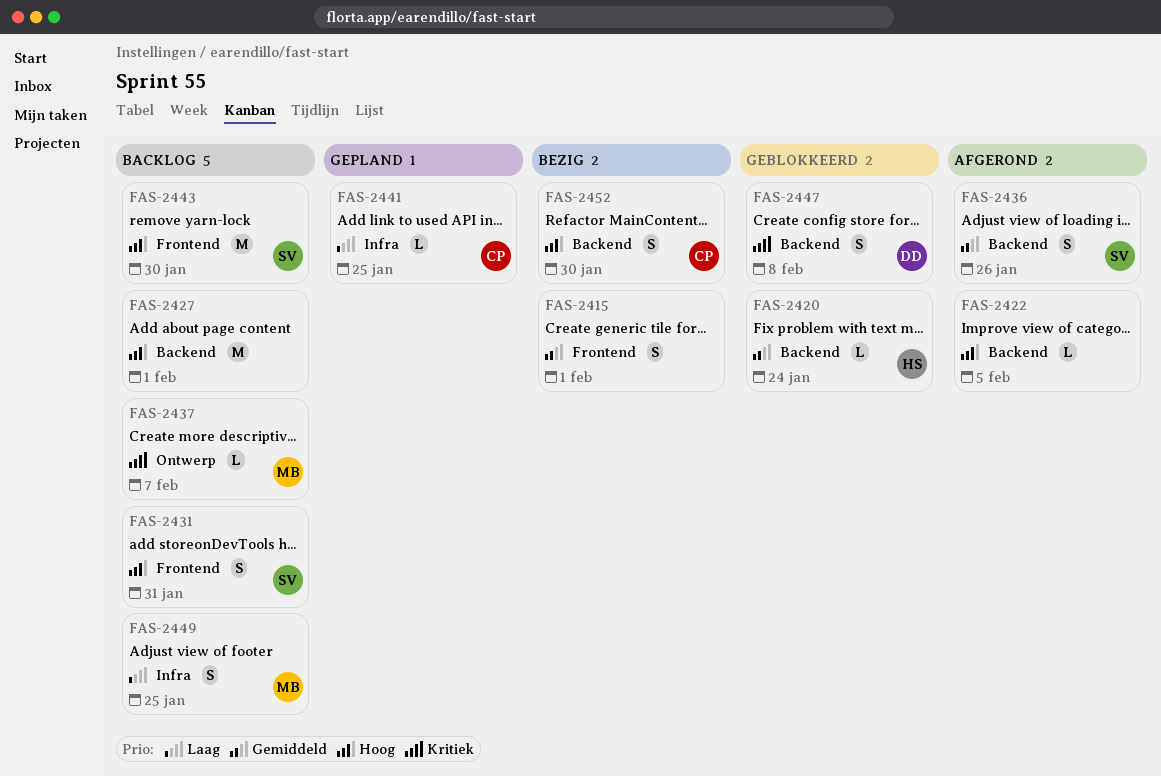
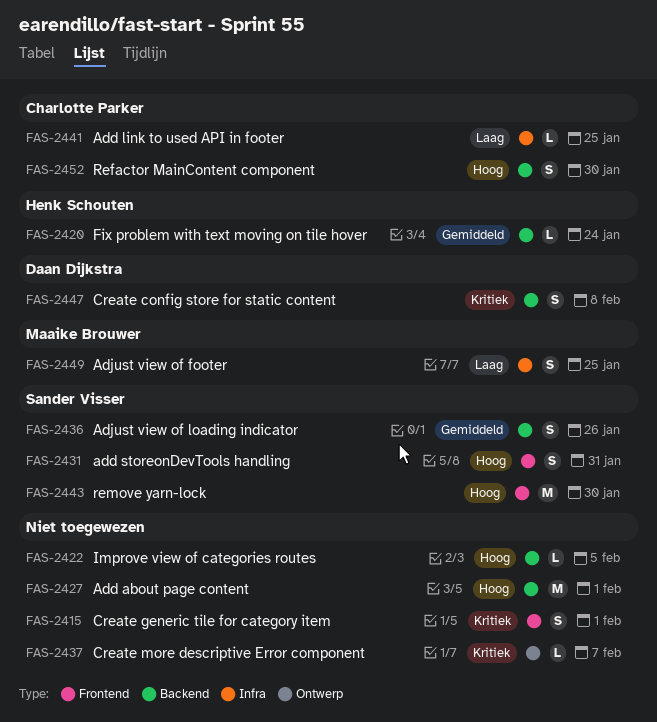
FAS-2415, priority: Gemiddeld -> Kritiek
FAS-2437, owner: Maaike Brouwer -> none

